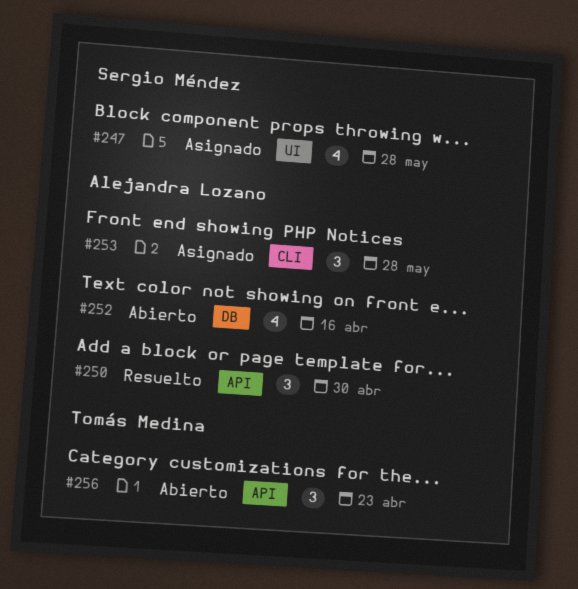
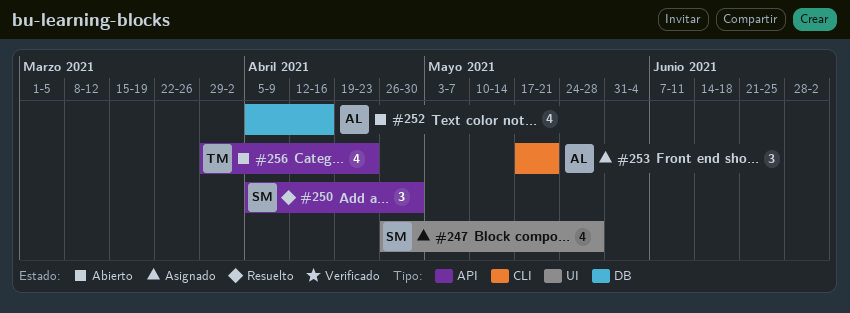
#250, owner: Alejandra Lozano -> Sergio Méndez
#253, due: May 28 -> May 21
#256, estimate: 3 -> 4

